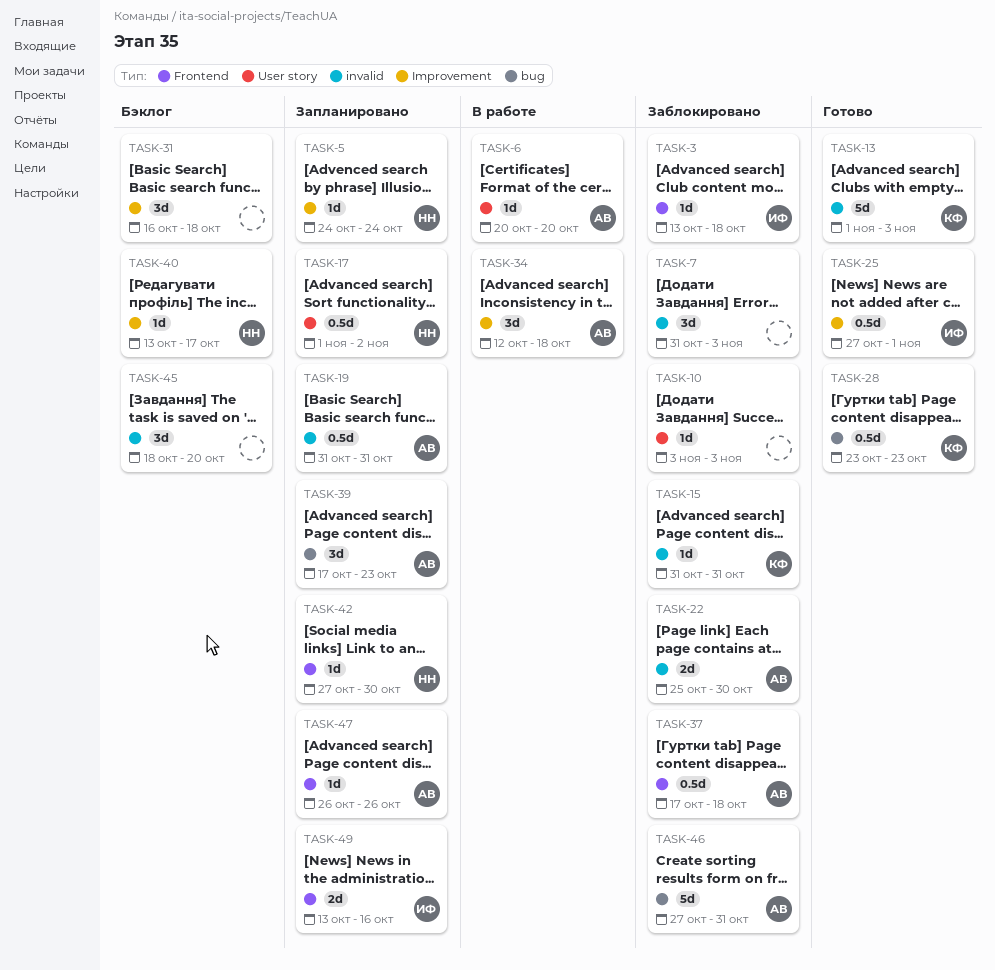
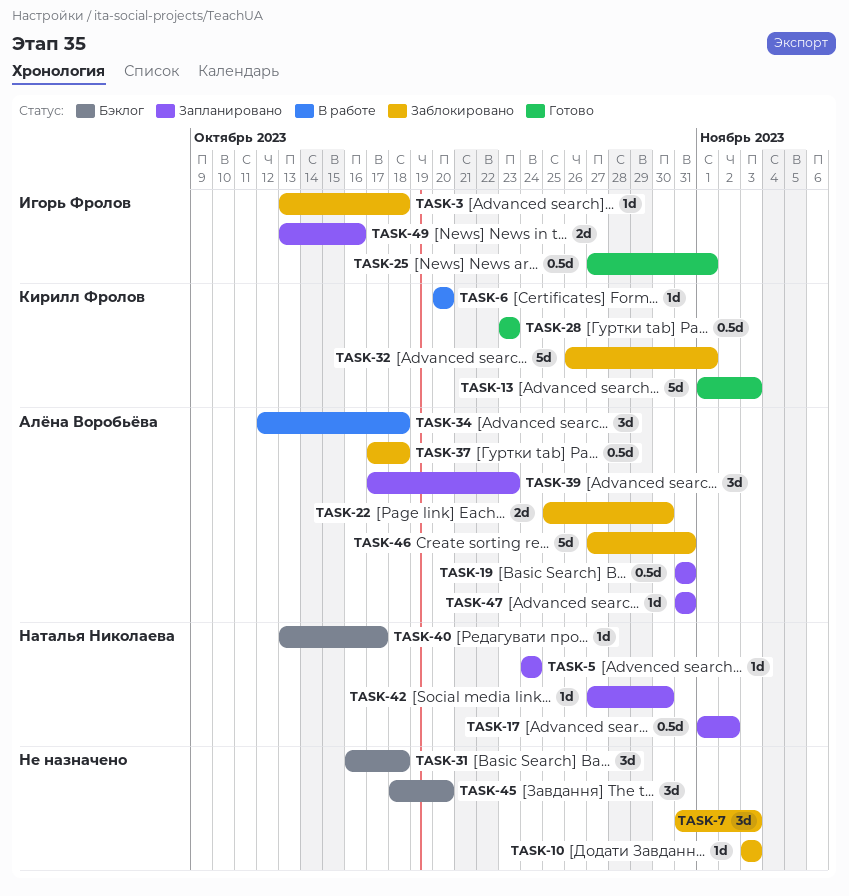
TASK-6, owner: Алёна Воробьёва -> Кирилл Фролов
TASK-15: present -> none
TASK-32: none -> present
TASK-47, start: Oct 26 -> Oct 31
TASK-47, due: Oct 26 -> Oct 31

